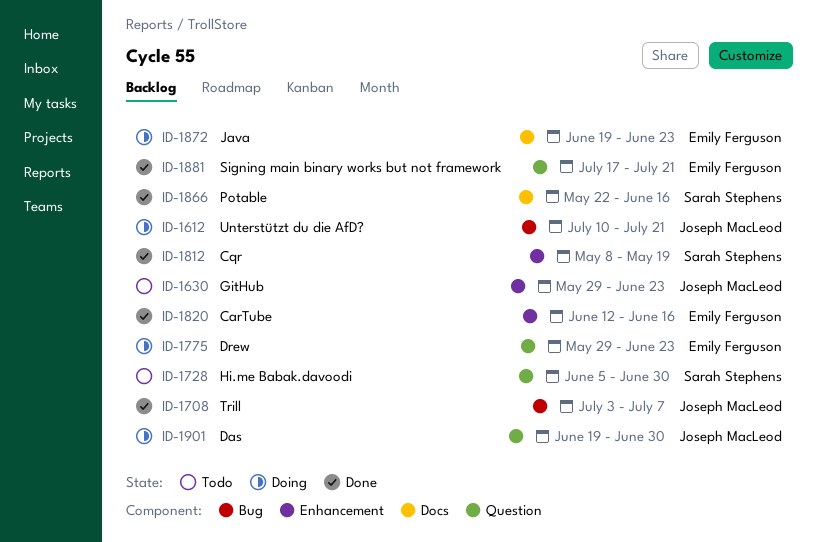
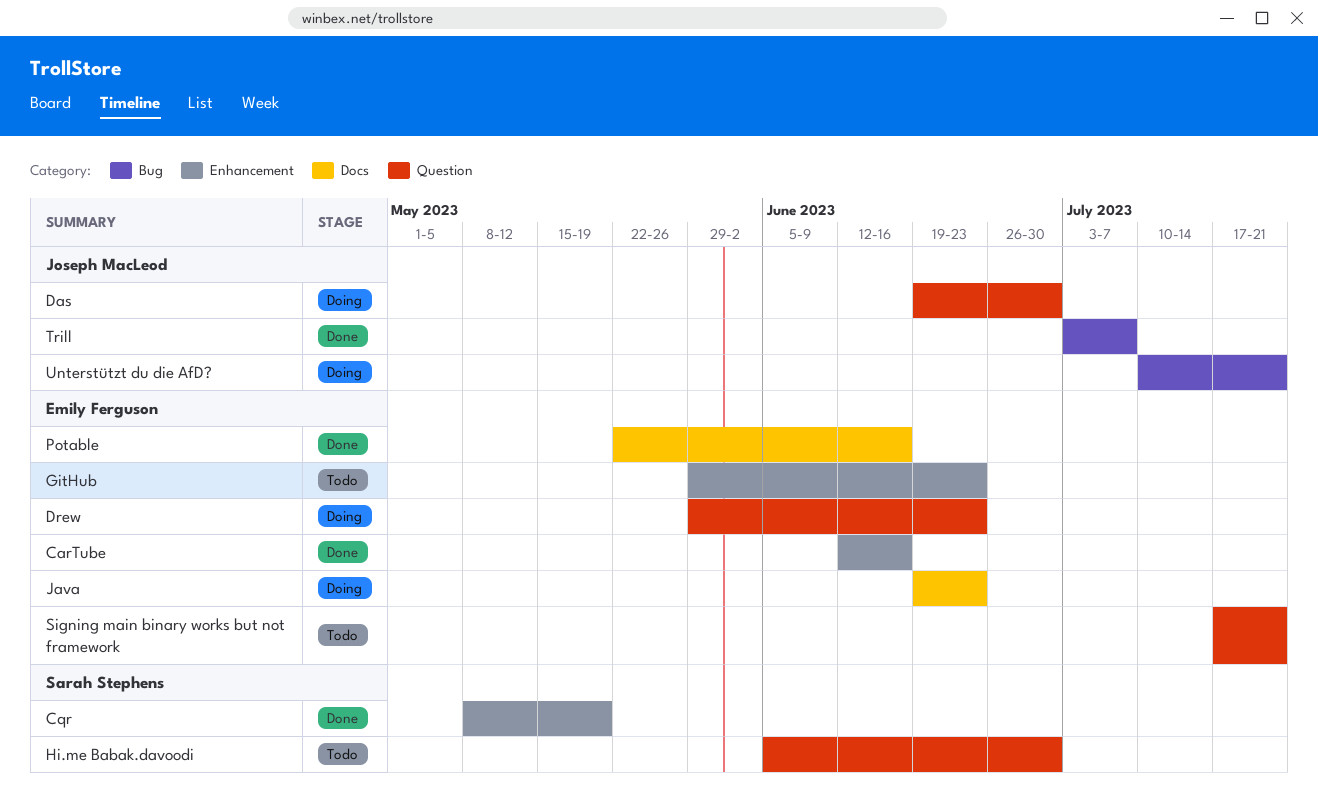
GitHub, owner: Joseph MacLeod -> Emily Ferguson
Potable, owner: Sarah Stephens -> Emily Ferguson
Signing main binary works but not framework, status: Done -> Todo

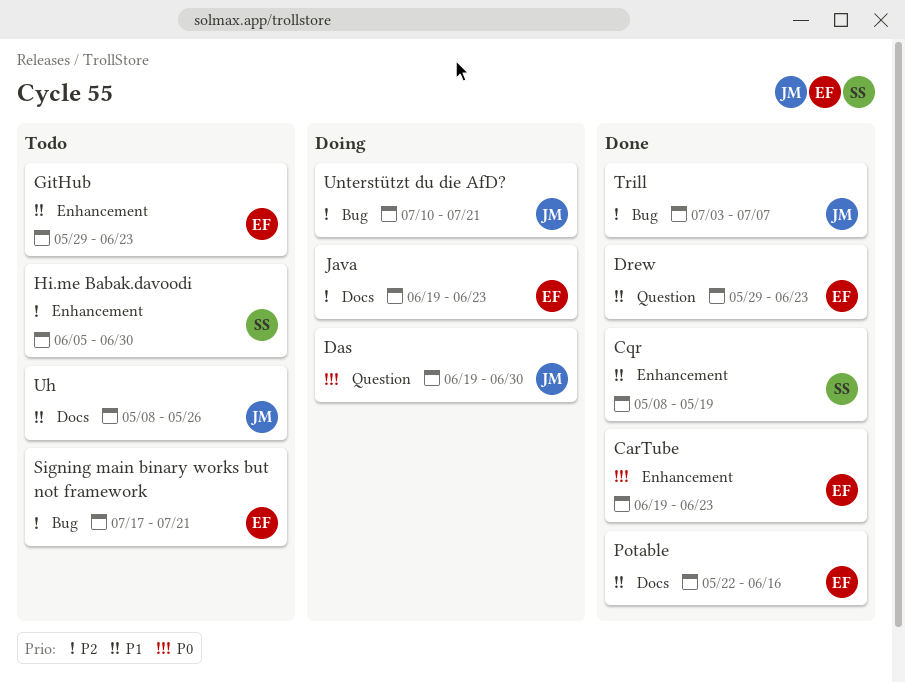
CarTube, start: Jun 12 -> Jun 19
CarTube, due: Jun 16 -> Jun 23
Drew, status: Doing -> Done
Hi.me Babak.davoodi, label: Question -> Enhancement
Signing main binary works but not framework, label: Question -> Bug
Uh: none -> present

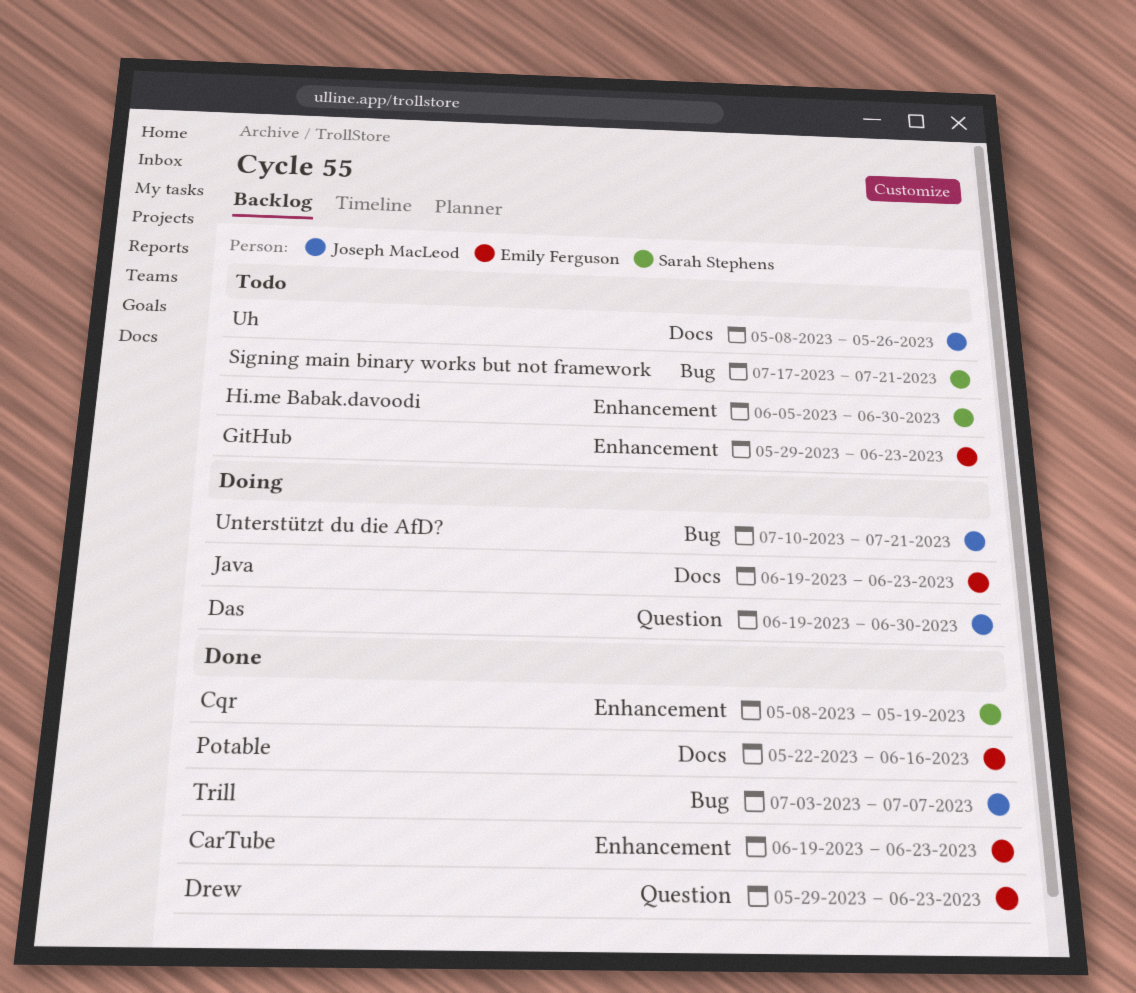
Signing main binary works but not framework, owner: Emily Ferguson -> Sarah Stephens

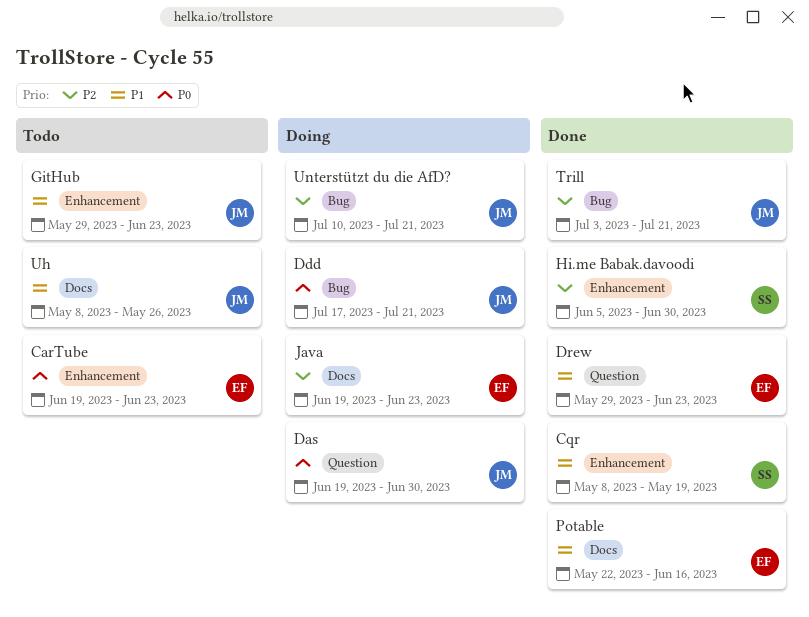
CarTube, status: Done -> Todo
Ddd: none -> present
GitHub, owner: Emily Ferguson -> Joseph MacLeod
Hi.me Babak.davoodi, status: Todo -> Done
Signing main binary works but not framework: present -> none
Trill, due: Jul 7 -> Jul 21

